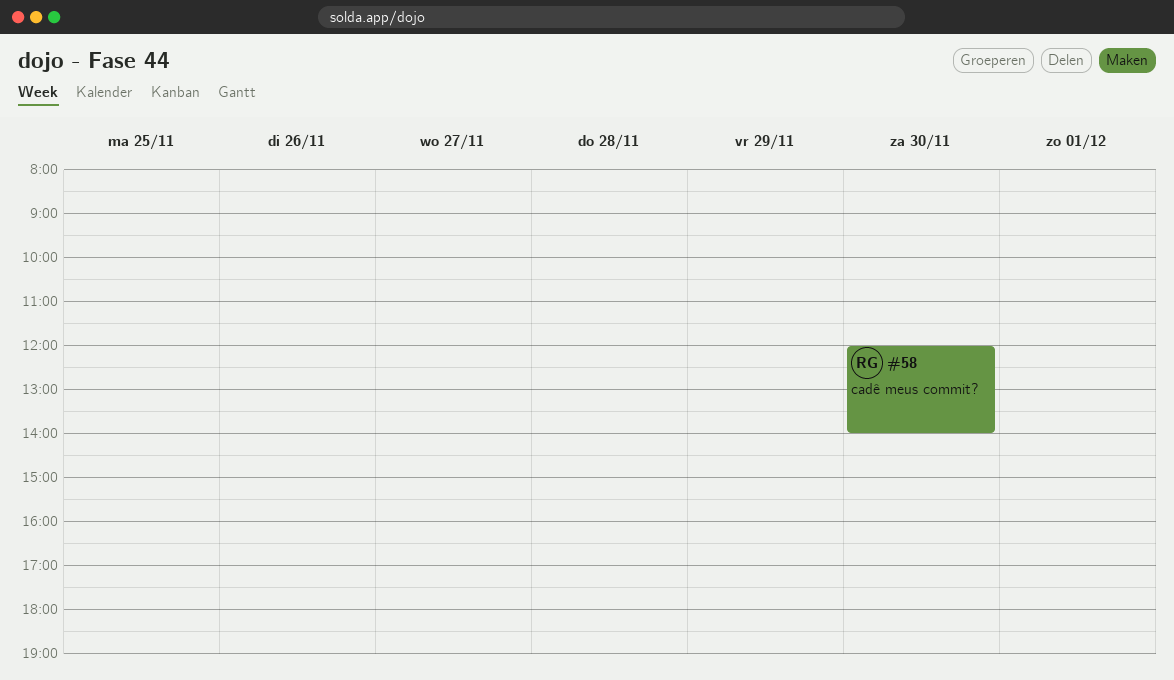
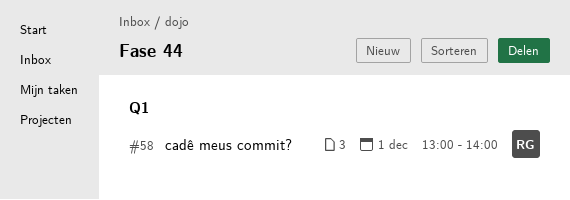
#58, day: Nov 30 -> Dec 1
#58, begins: 12:00 -> 13:00

